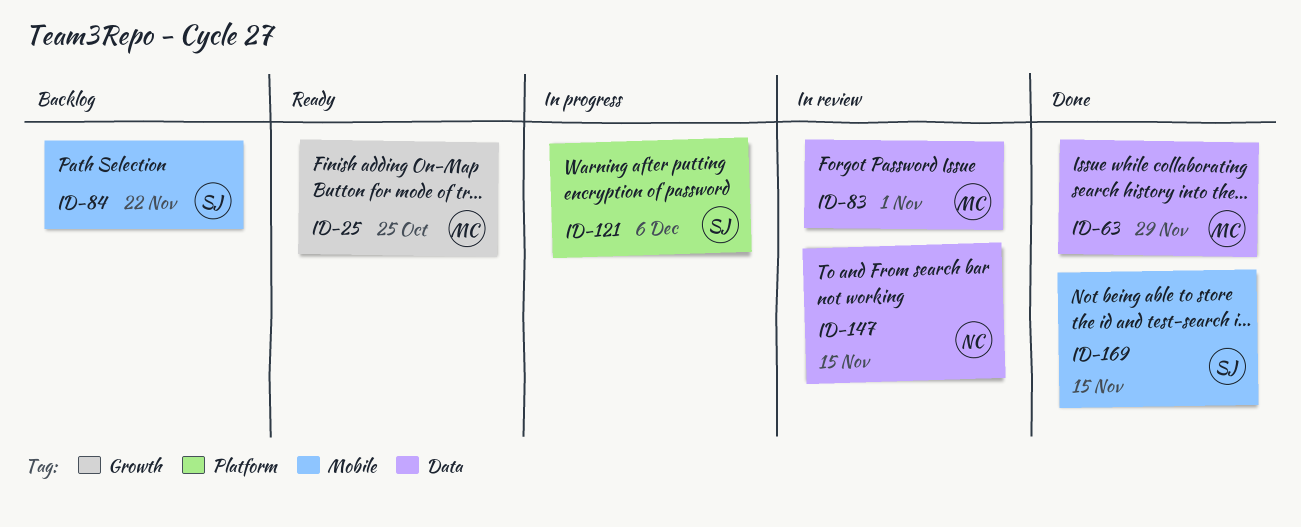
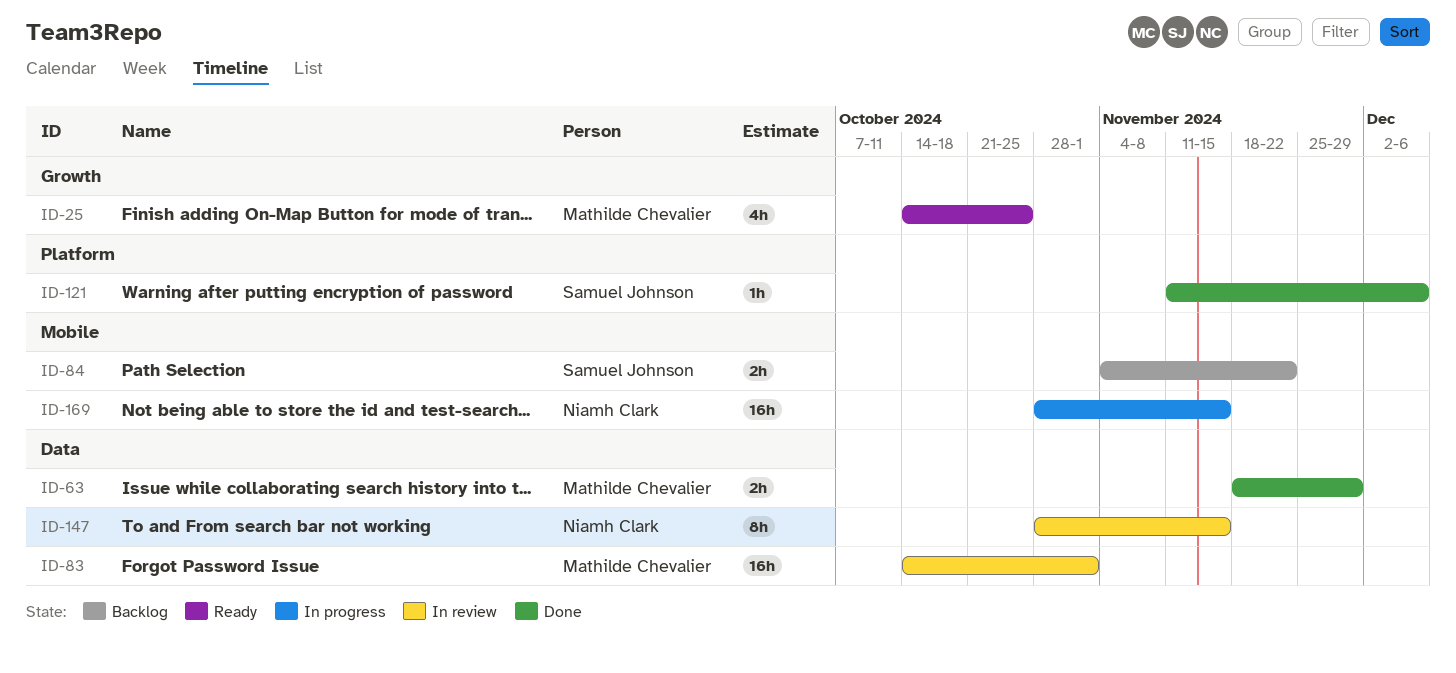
ID-121, status: In progress -> Done
ID-169, status: Done -> In progress
ID-169, owner: Samuel Johnson -> Niamh Clark

